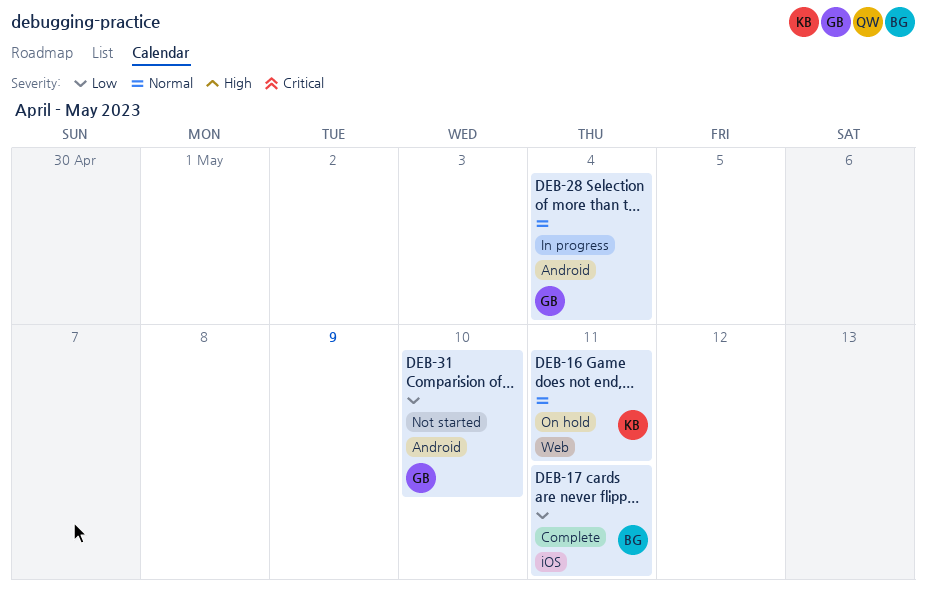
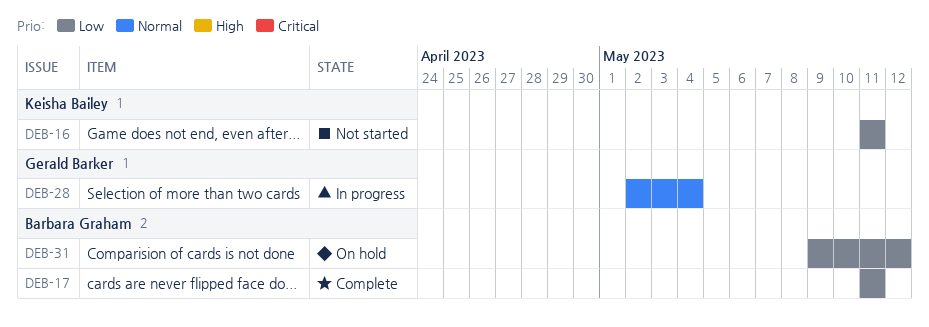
DEB-16, status: On hold -> Not started
DEB-16, priority: Normal -> Low
DEB-31, status: Not started -> On hold
DEB-31, owner: Gerald Barker -> Barbara Graham
DEB-31, due: May 10 -> May 12

